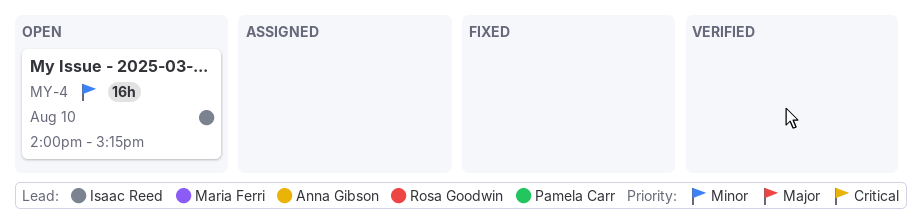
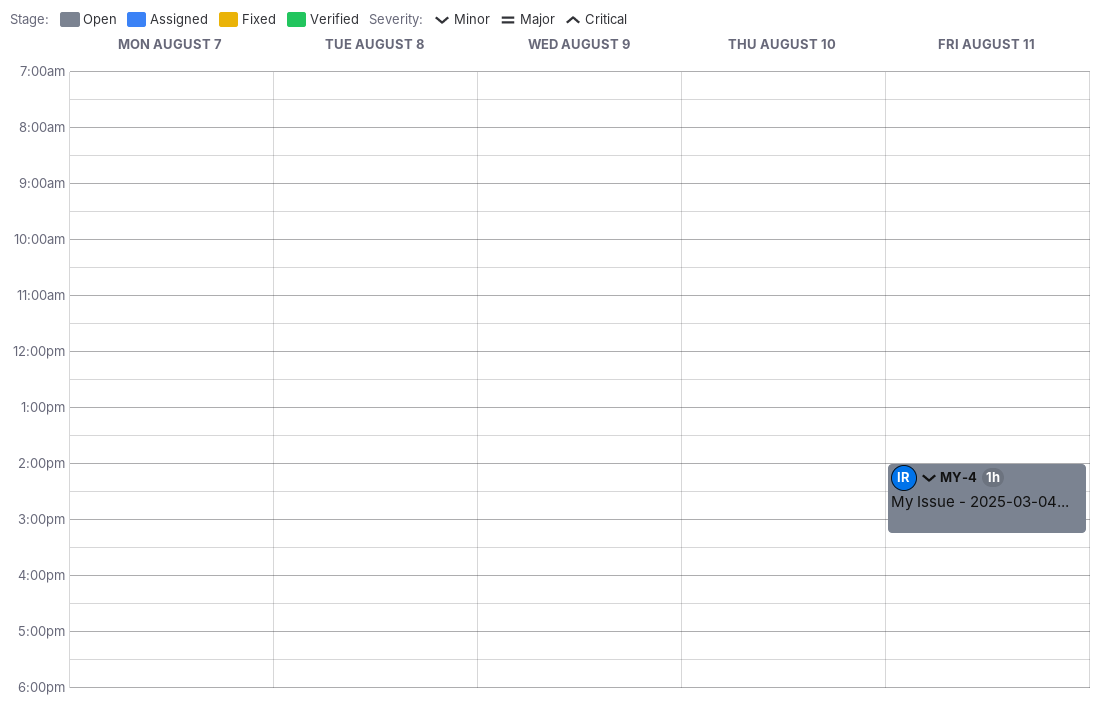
MY-4, estimate: 16h -> 1h
MY-4, day: Aug 10 -> Aug 11

